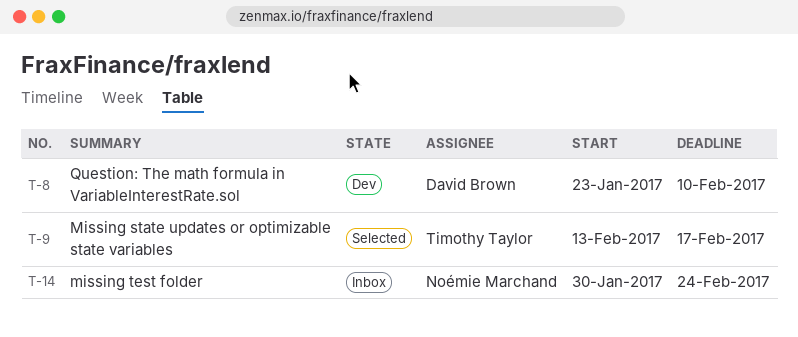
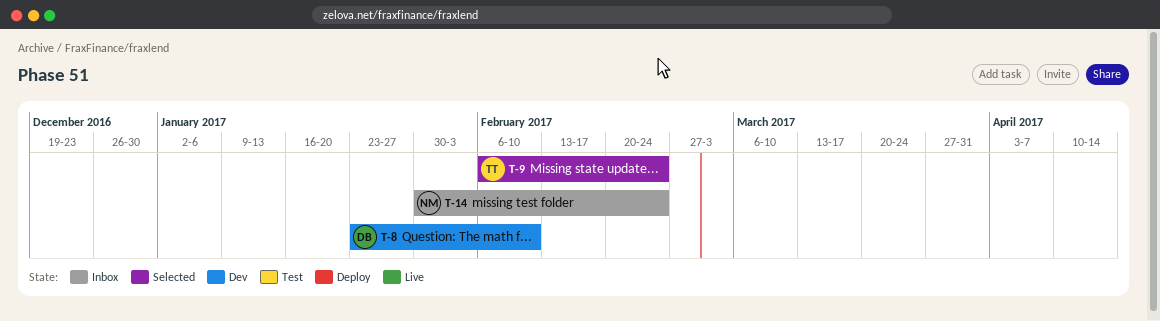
T-9, start: Feb 13 -> Feb 6
T-9, due: Feb 17 -> Feb 24

